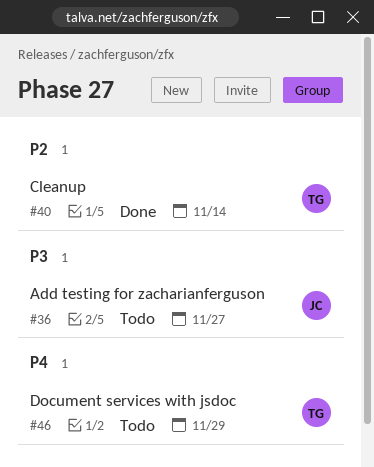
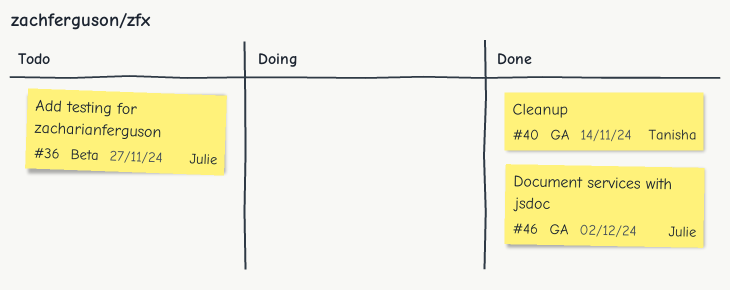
#46, status: Todo -> Done
#46, owner: Tanisha -> Julie
#46, due: Nov 29 -> Dec 2

